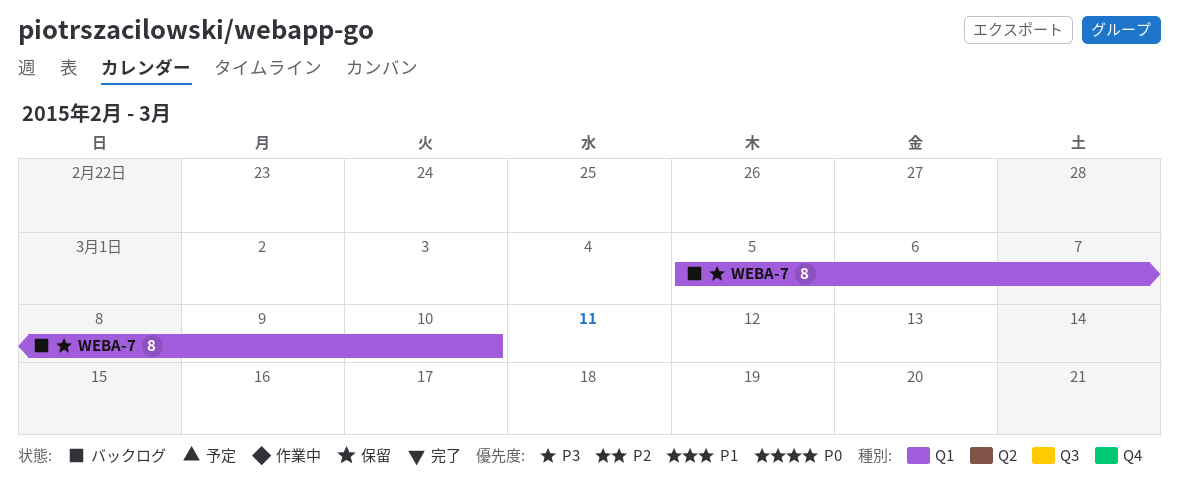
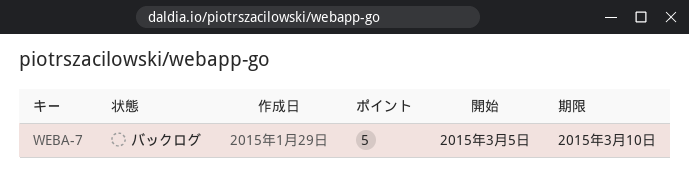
WEBA-7, estimate: 8 -> 5

